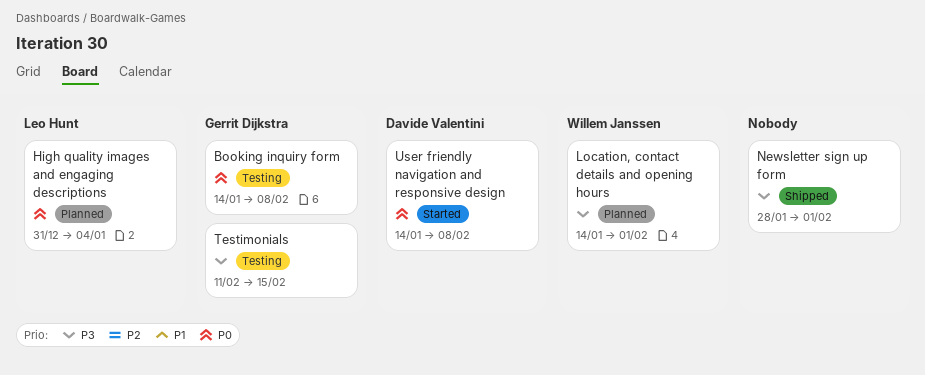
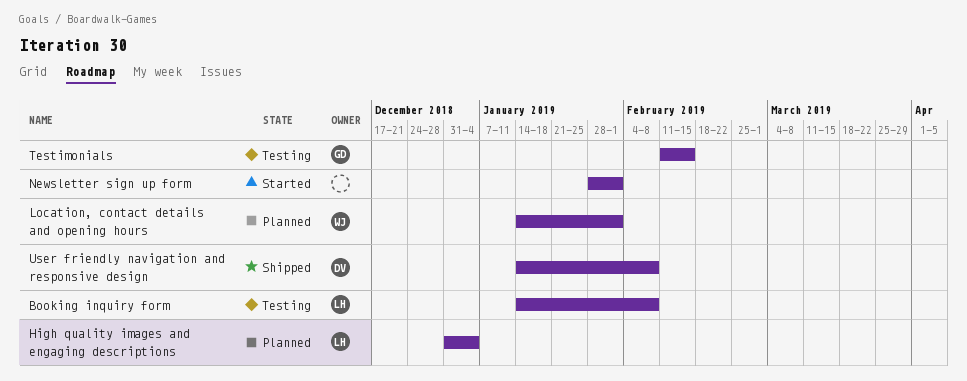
Booking inquiry form, owner: Gerrit Dijkstra -> Leo Hunt
Newsletter sign up form, status: Shipped -> Started
User friendly navigation and responsive design, status: Started -> Shipped

